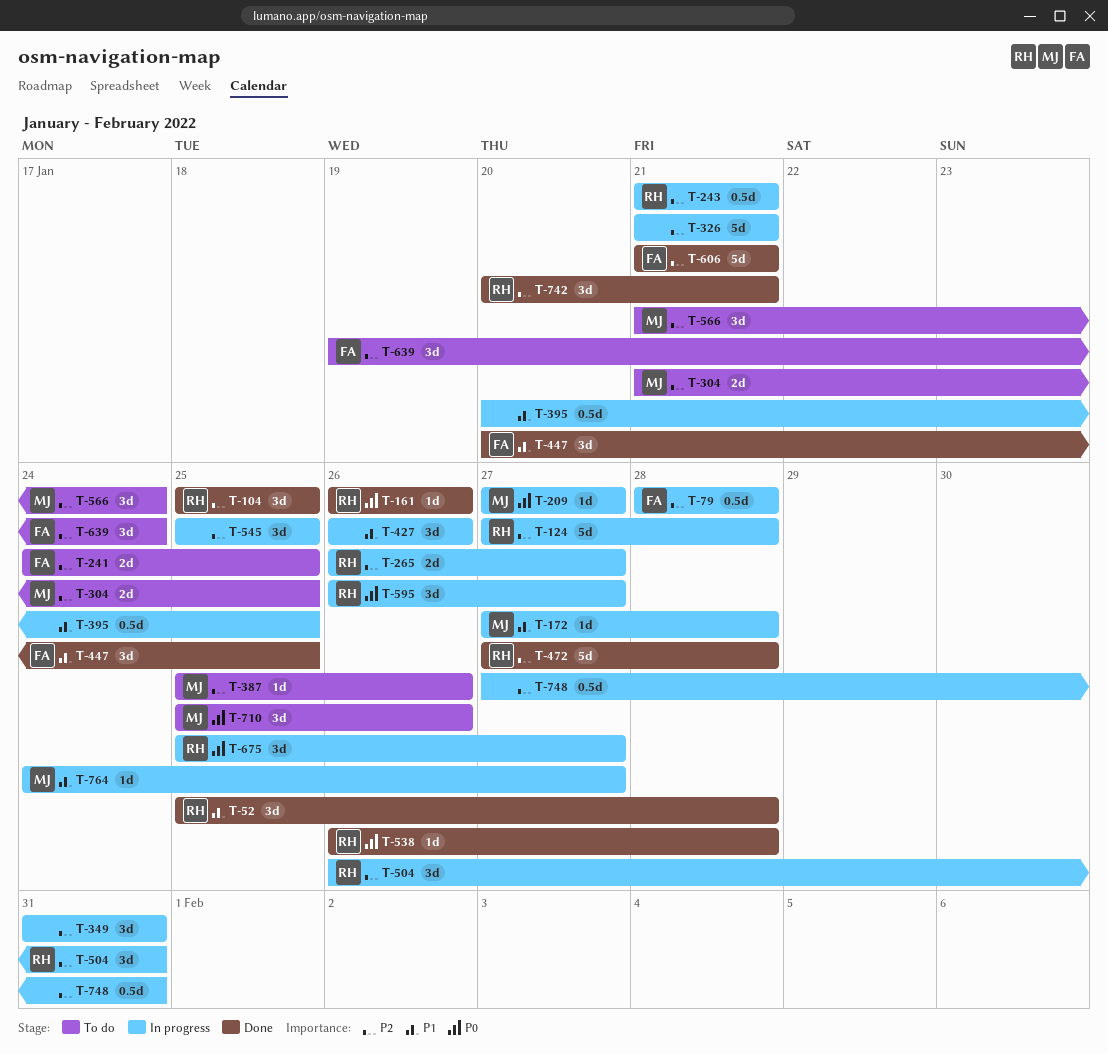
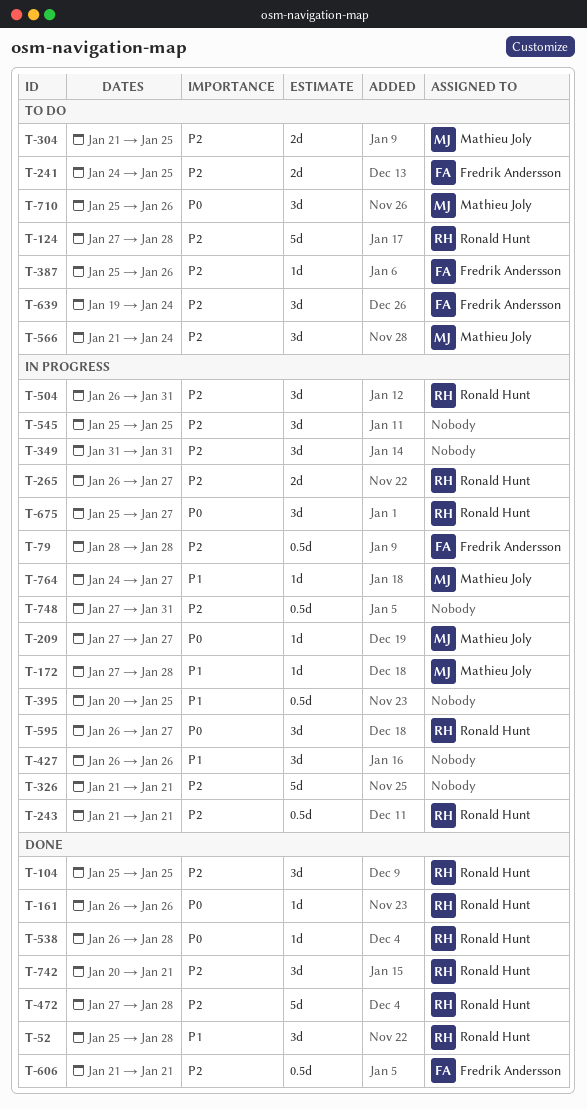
T-124, status: In progress -> To do
T-387, owner: Mathieu Joly -> Fredrik Andersson
T-447: present -> none
T-606, estimate: 5d -> 0.5d

